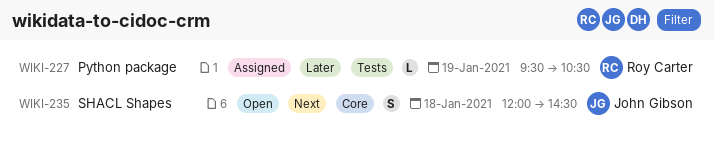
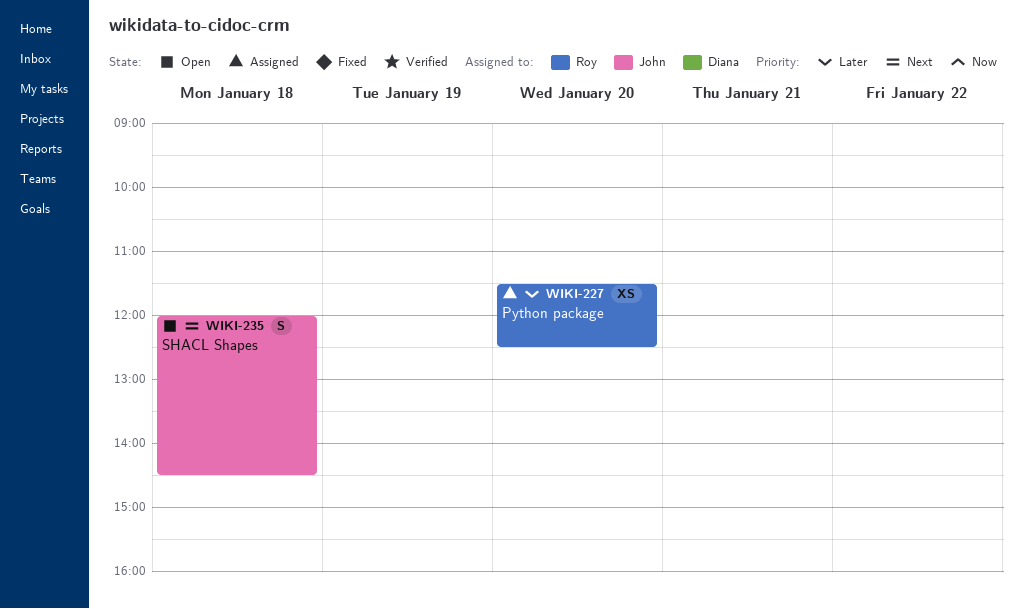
WIKI-227, estimate: L -> XS
WIKI-227, day: Jan 19 -> Jan 20
WIKI-227, begins: 09:30 -> 11:30
WIKI-227, ends: 10:30 -> 12:30

